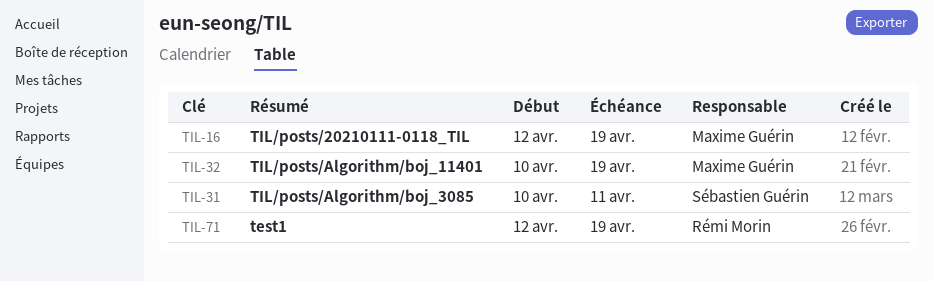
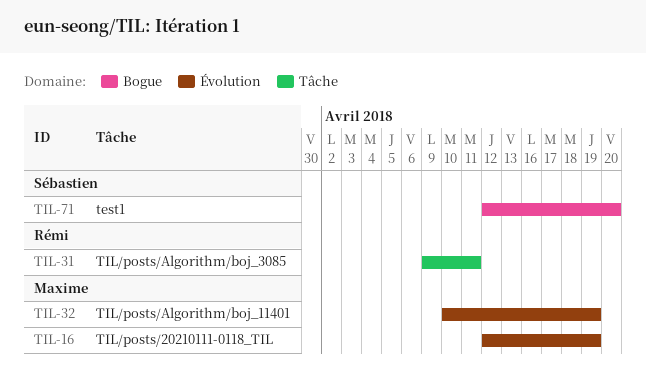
TIL-31, owner: Sébastien Guérin -> Rémi Morin
TIL-31, start: Apr 10 -> Apr 9
TIL-71, owner: Rémi Morin -> Sébastien Guérin
TIL-71, due: Apr 19 -> Apr 20

